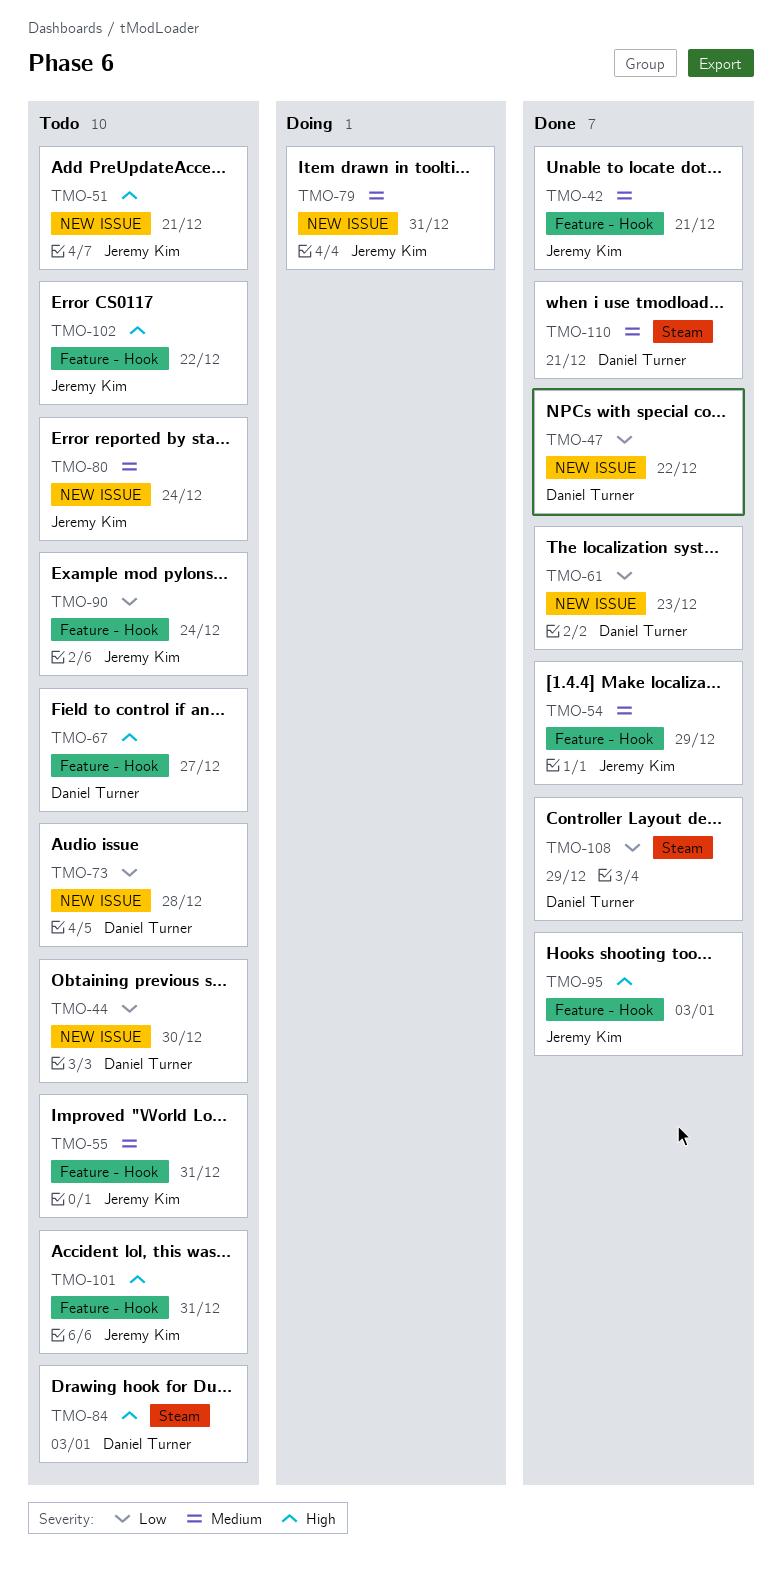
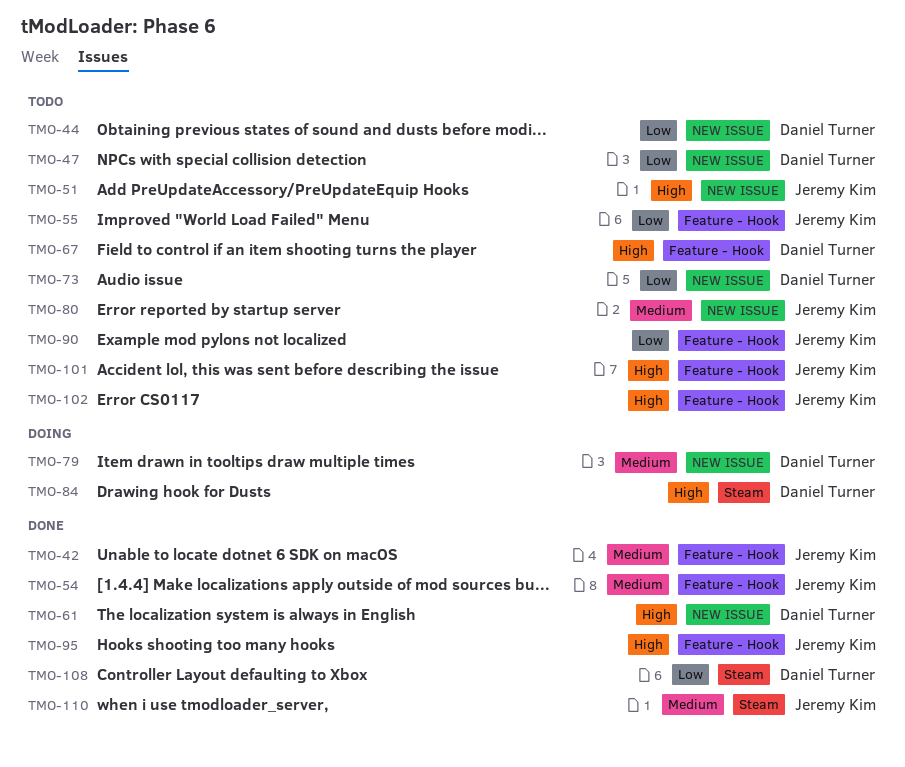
TMO-47, status: Done -> Todo
TMO-55, priority: Medium -> Low
TMO-61, priority: Low -> High
TMO-79, owner: Jeremy Kim -> Daniel Turner
TMO-84, status: Todo -> Doing
TMO-110, owner: Daniel Turner -> Jeremy Kim

